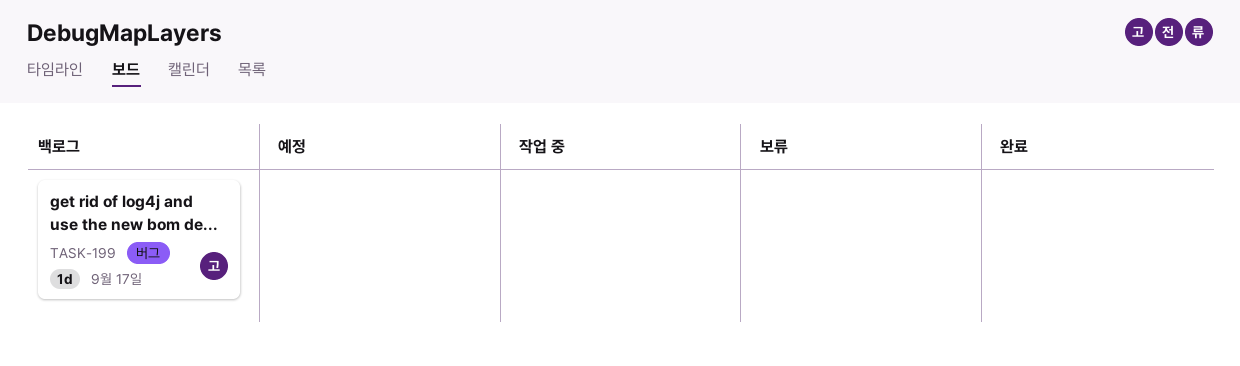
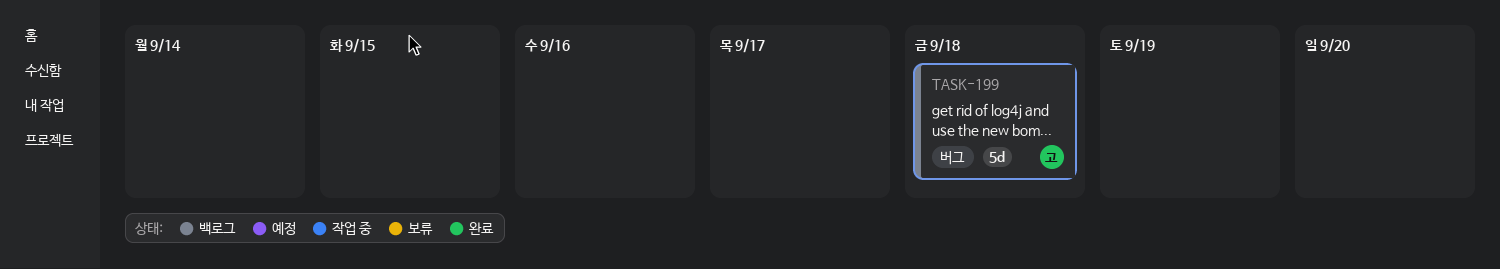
TASK-199, estimate: 1d -> 5d
TASK-199, due: Sep 17 -> Sep 18

